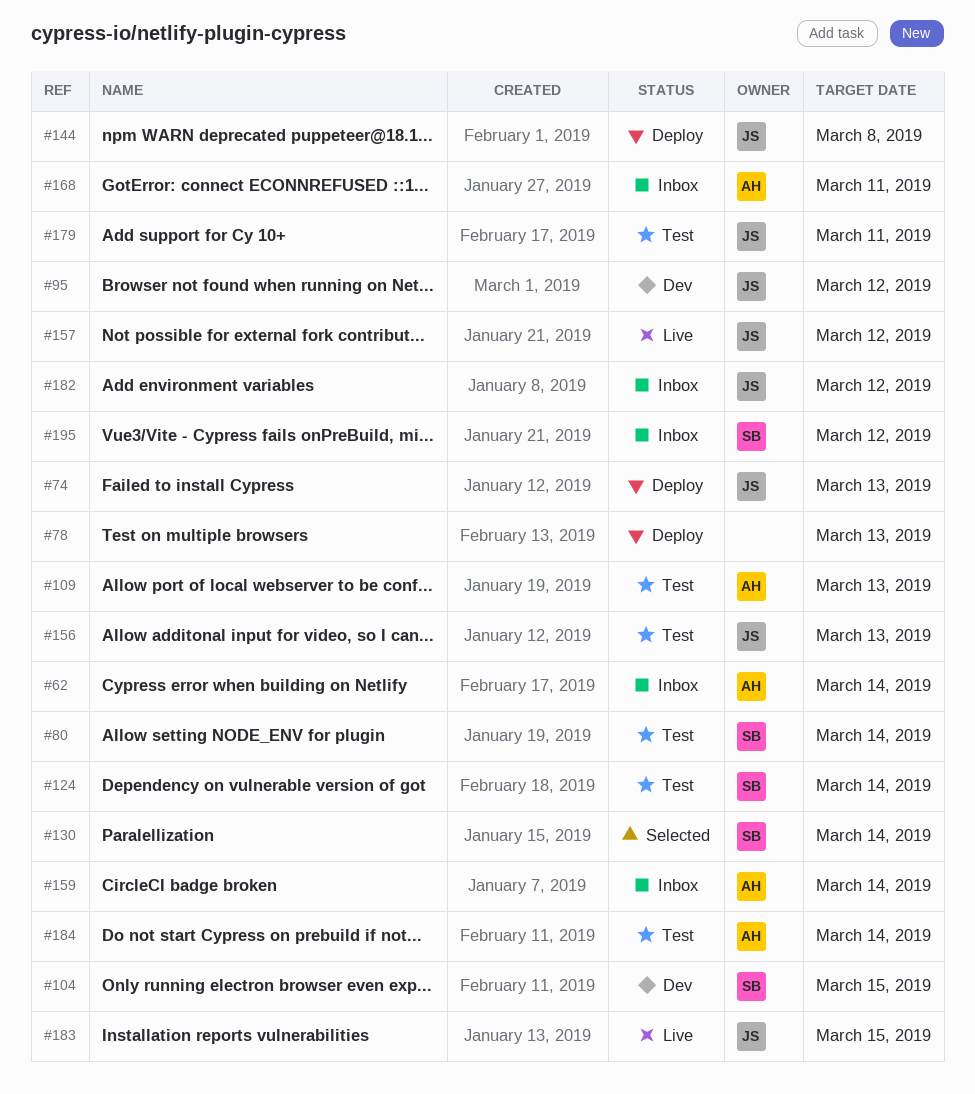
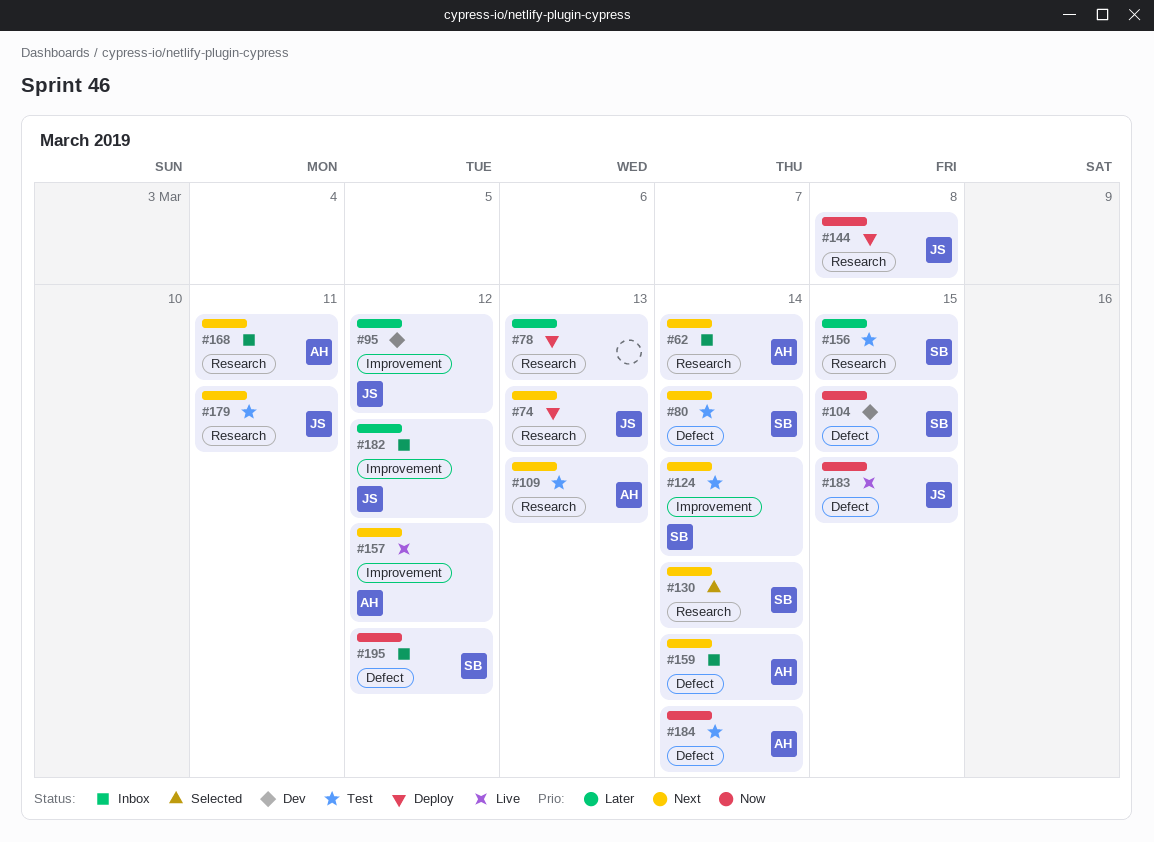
#156, owner: JS -> SB
#156, due: Mar 13 -> Mar 15
#157, owner: JS -> AH

